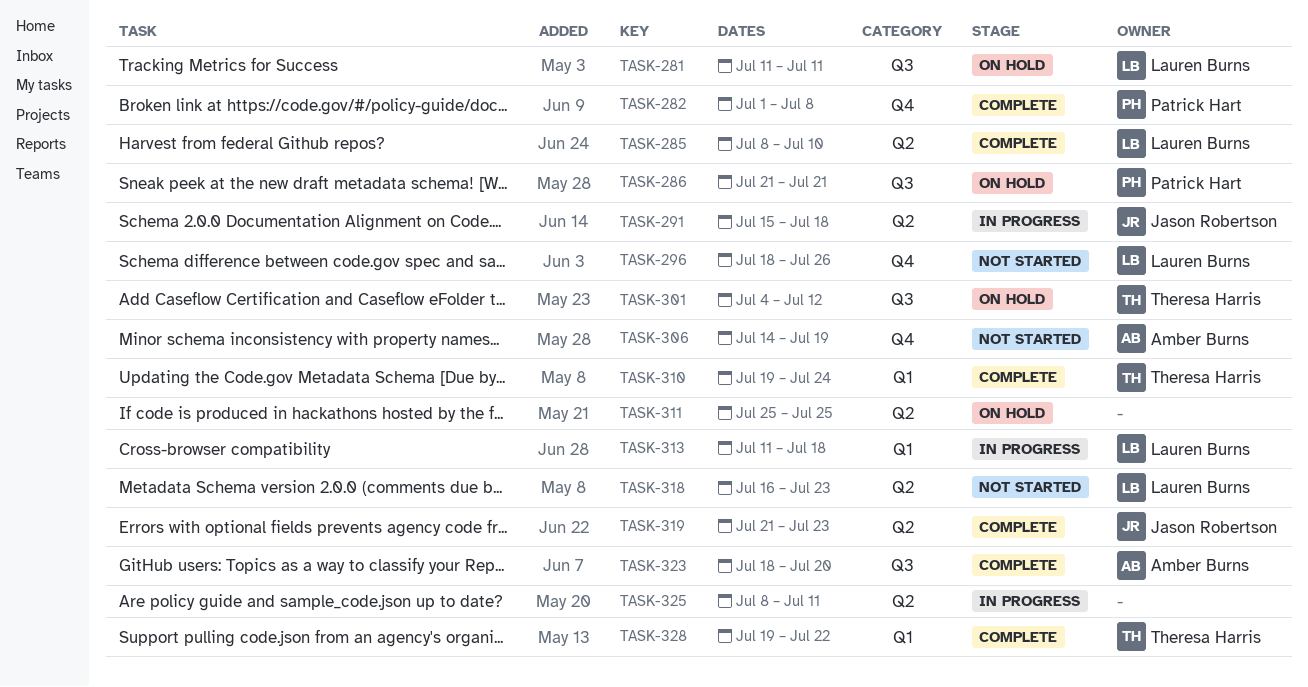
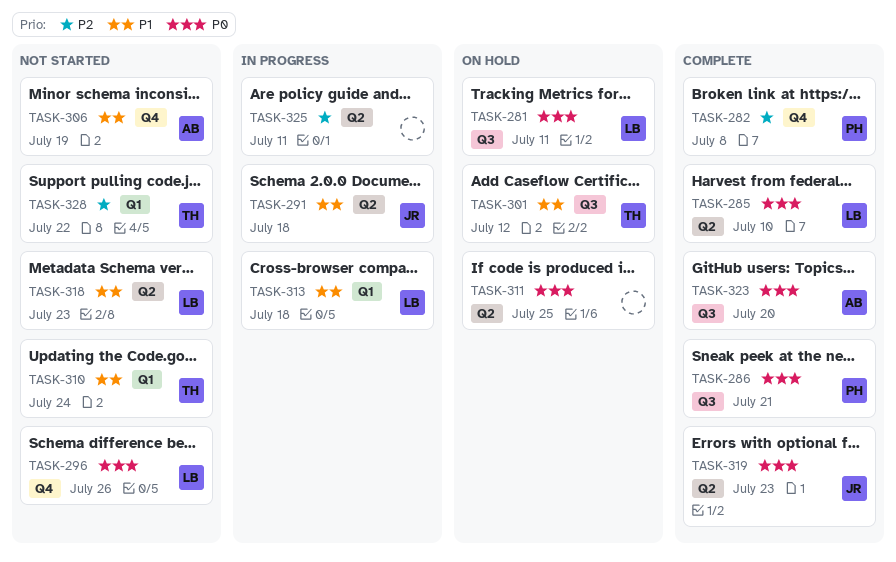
TASK-286, status: On hold -> Complete
TASK-310, status: Complete -> Not started
TASK-328, status: Complete -> Not started

